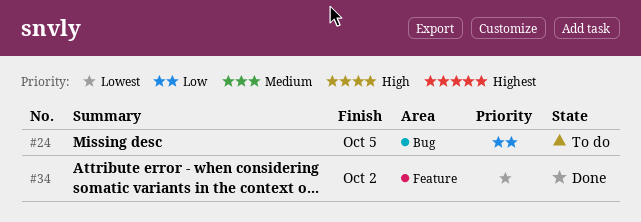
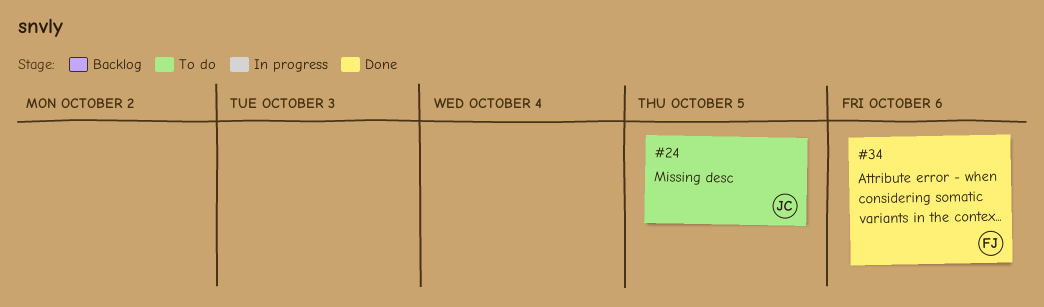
#34, due: Oct 2 -> Oct 6

